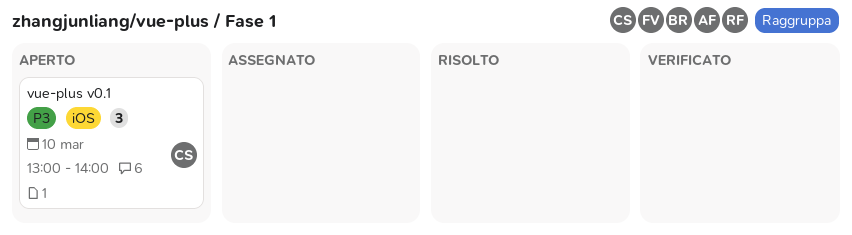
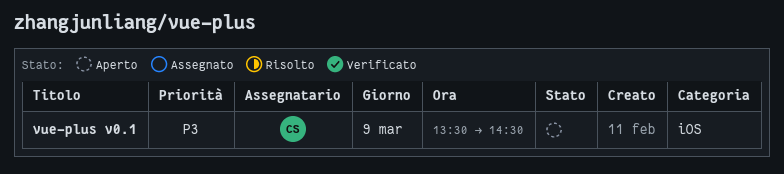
vue-plus v0.1, day: Mar 10 -> Mar 9
vue-plus v0.1, begins: 13:00 -> 13:30
vue-plus v0.1, ends: 14:00 -> 14:30

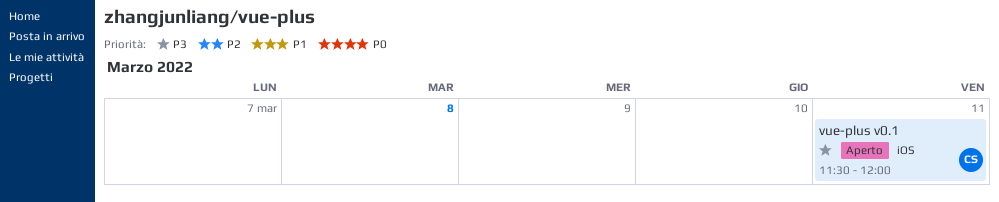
vue-plus v0.1, day: Mar 9 -> Mar 11
vue-plus v0.1, begins: 13:30 -> 11:30
vue-plus v0.1, ends: 14:30 -> 12:00

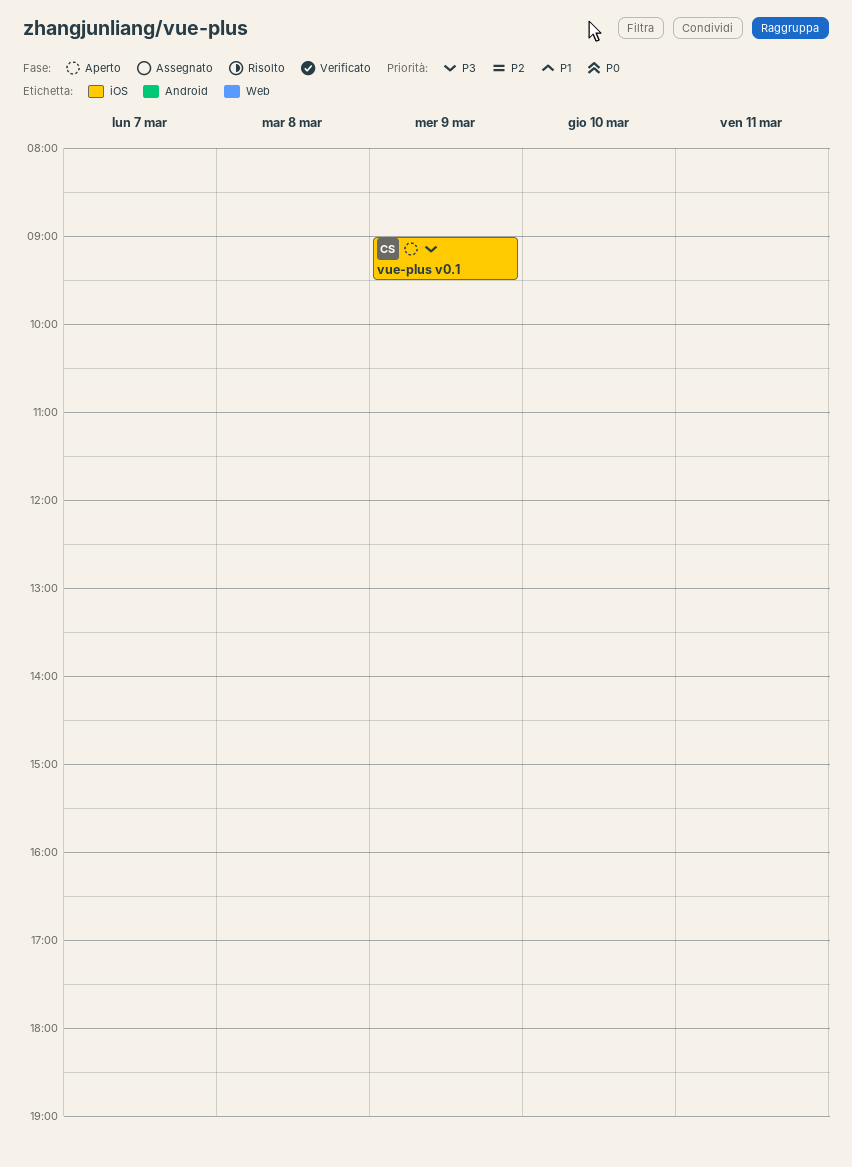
vue-plus v0.1, day: Mar 11 -> Mar 9
vue-plus v0.1, begins: 11:30 -> 09:00
vue-plus v0.1, ends: 12:00 -> 09:30

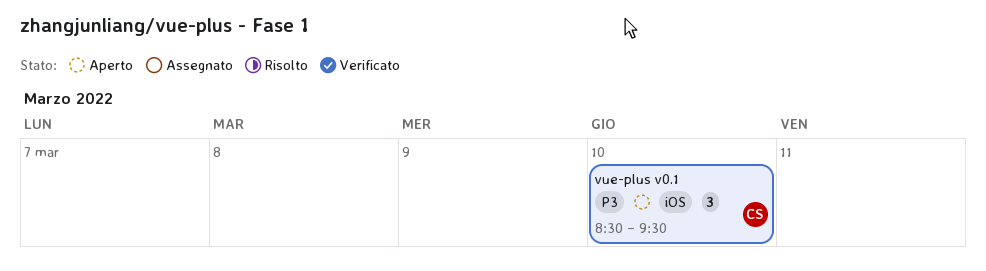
vue-plus v0.1, day: Mar 9 -> Mar 10
vue-plus v0.1, begins: 09:00 -> 08:30

